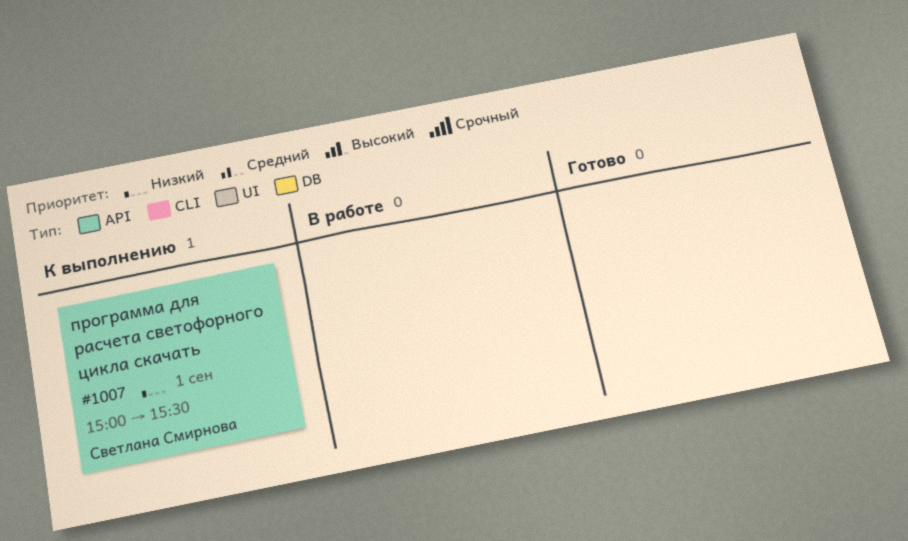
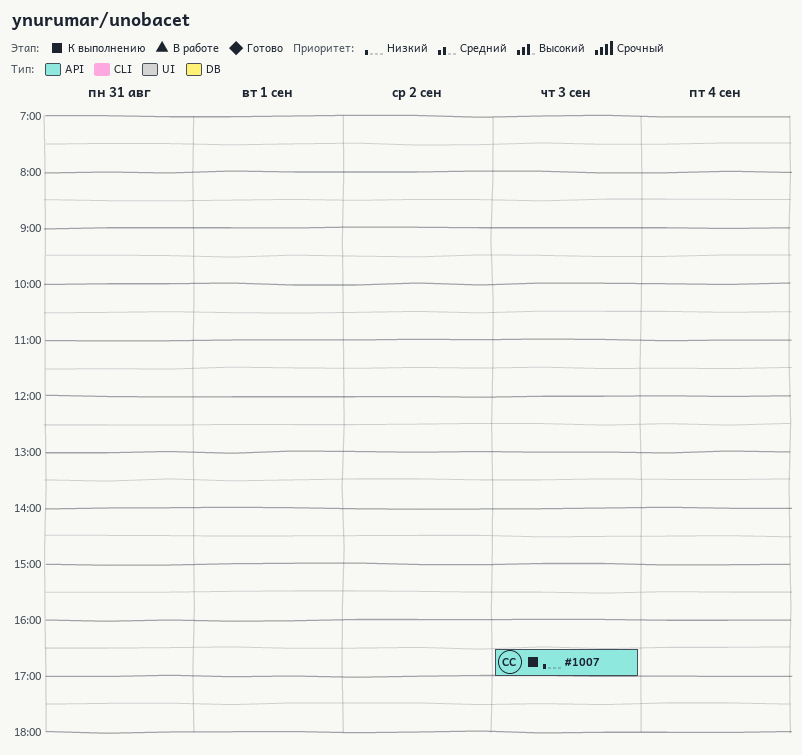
#1007, day: Sep 1 -> Sep 3
#1007, begins: 15:00 -> 16:30
#1007, ends: 15:30 -> 17:00

